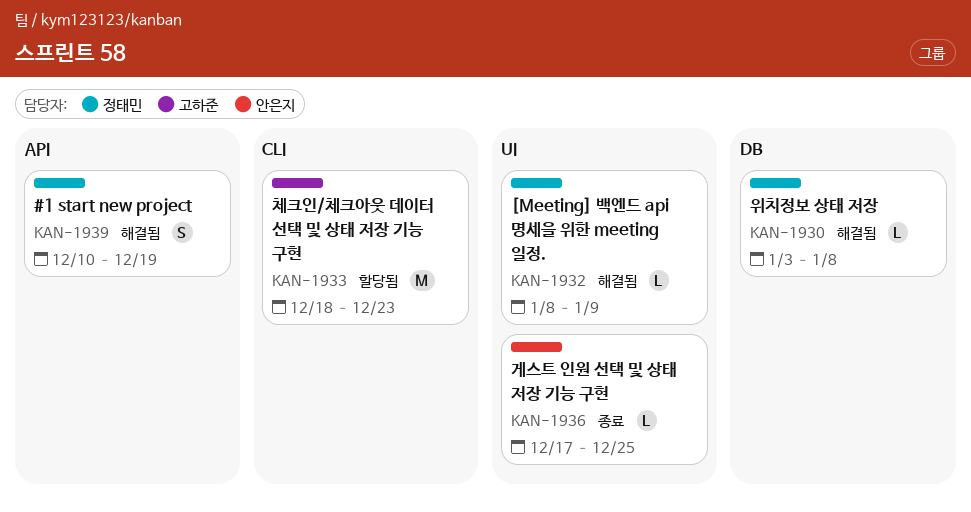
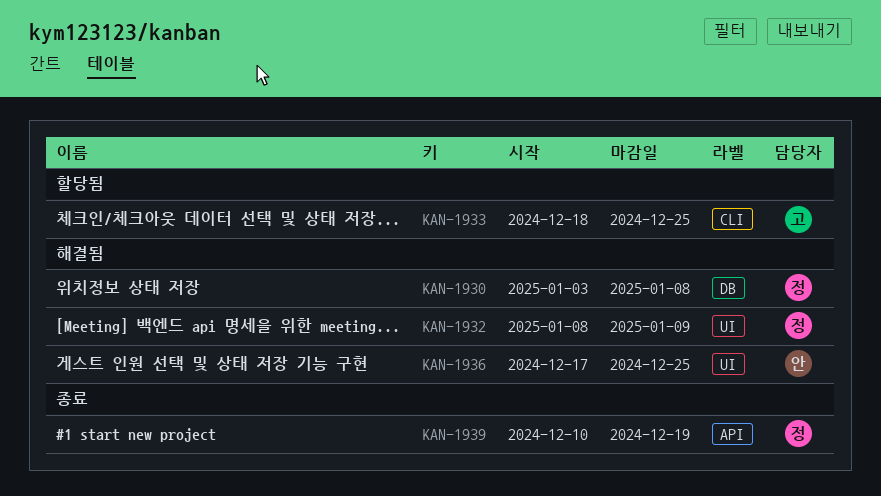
KAN-1933, due: Dec 23 -> Dec 25
KAN-1936, status: 종료 -> 해결됨
KAN-1939, status: 해결됨 -> 종료

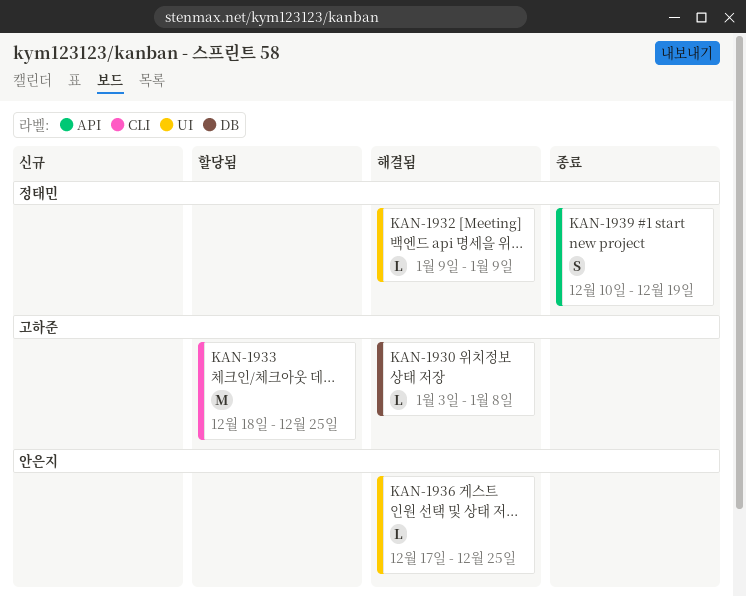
KAN-1930, owner: 정태민 -> 고하준
KAN-1932, start: Jan 8 -> Jan 9

